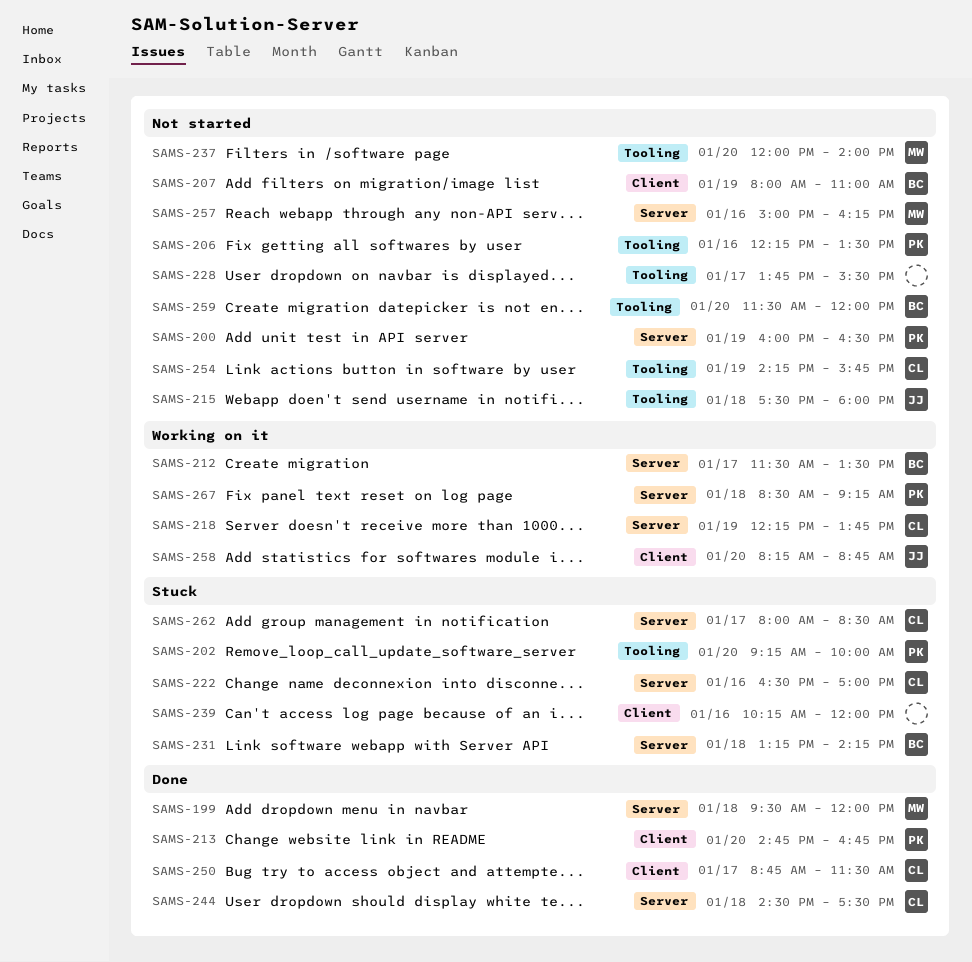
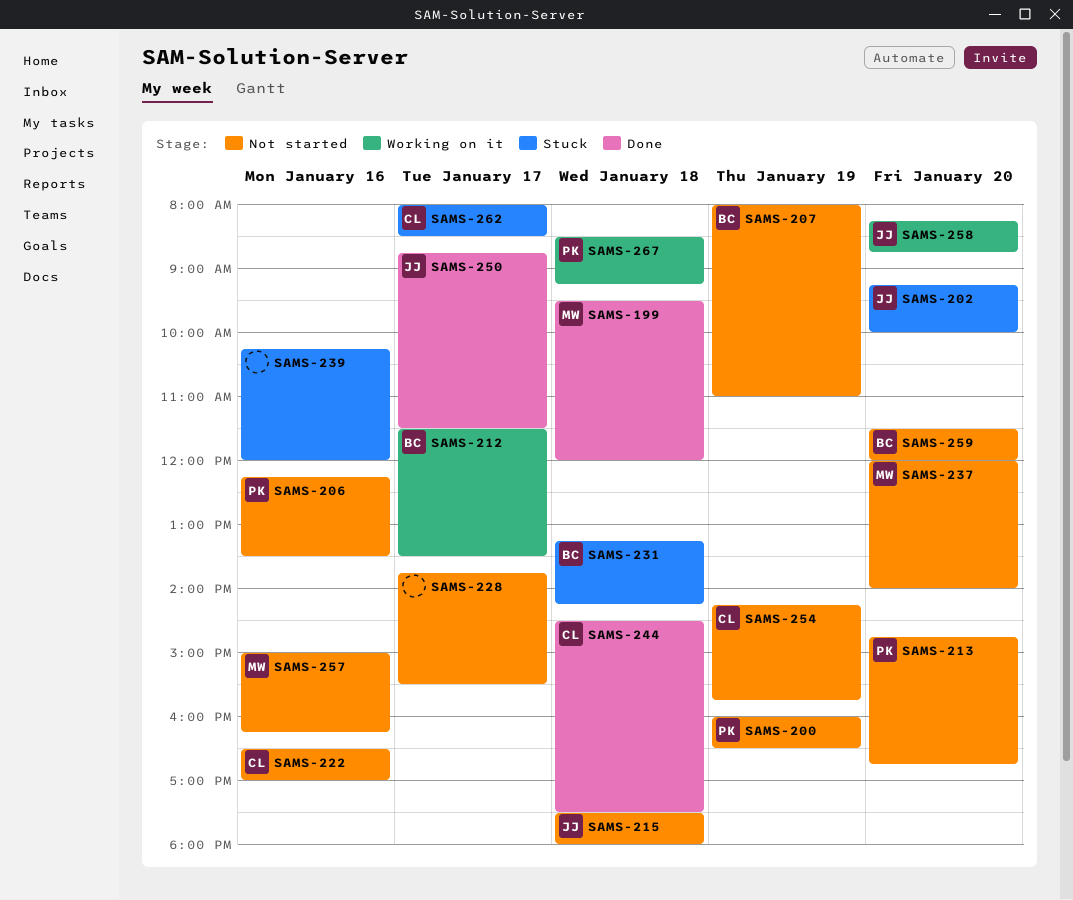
SAMS-202, owner: PK -> JJ
SAMS-213, status: Done -> Not started
SAMS-218: present -> none
SAMS-222, status: Stuck -> Not started
SAMS-250, owner: CL -> JJ

